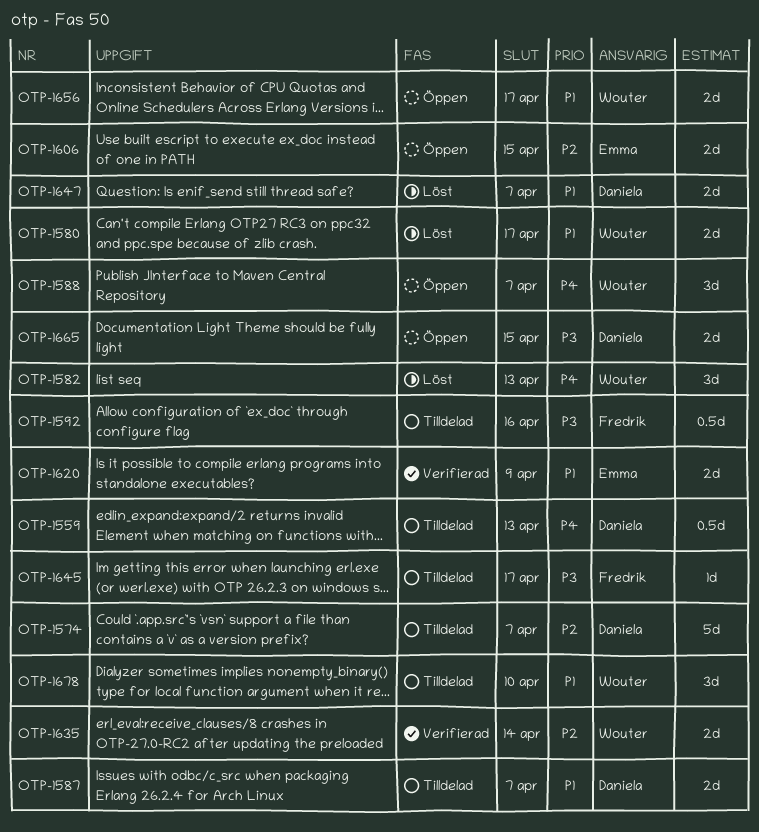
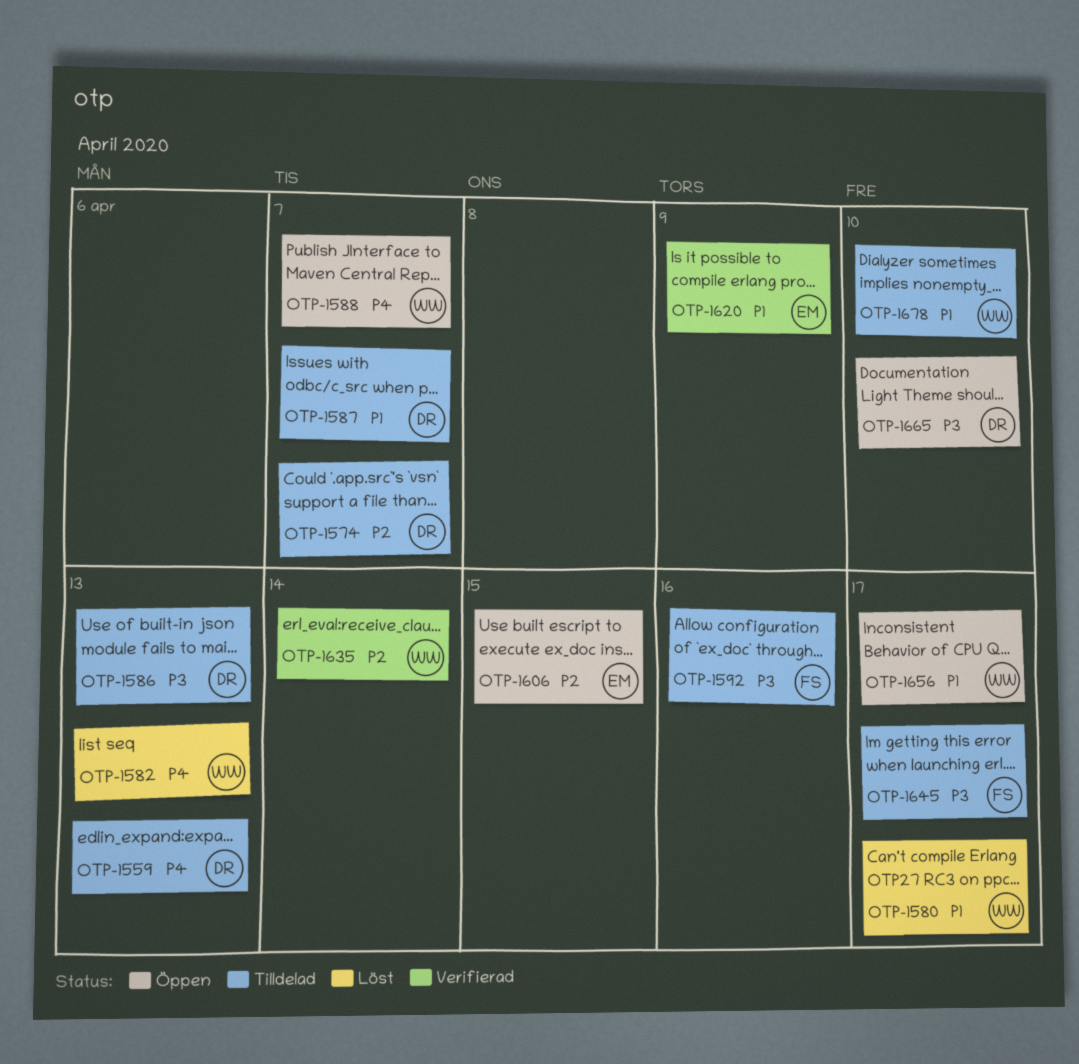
OTP-1586: none -> present
OTP-1647: present -> none
OTP-1665, due: Apr 15 -> Apr 10

